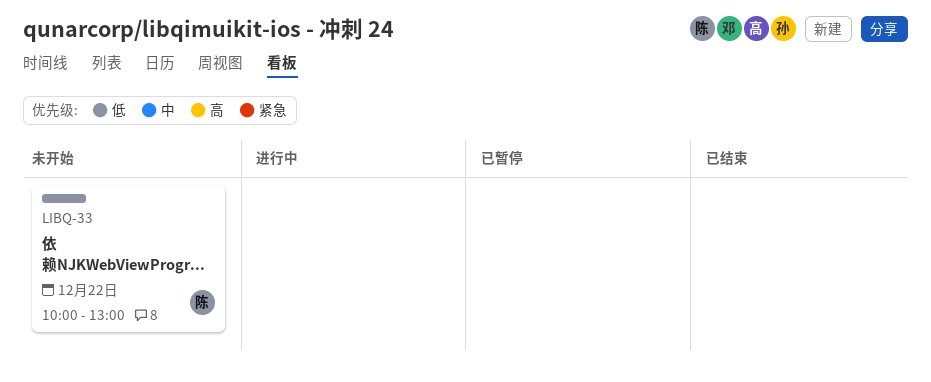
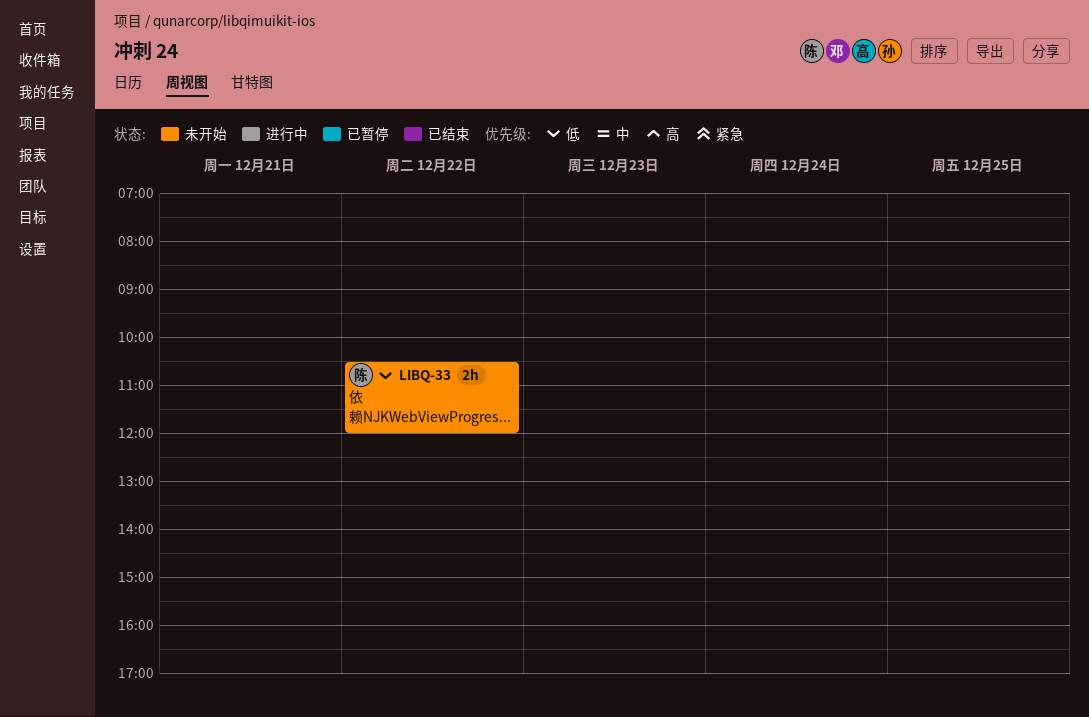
LIBQ-33, begins: 10:00 -> 10:30
LIBQ-33, ends: 13:00 -> 12:00

